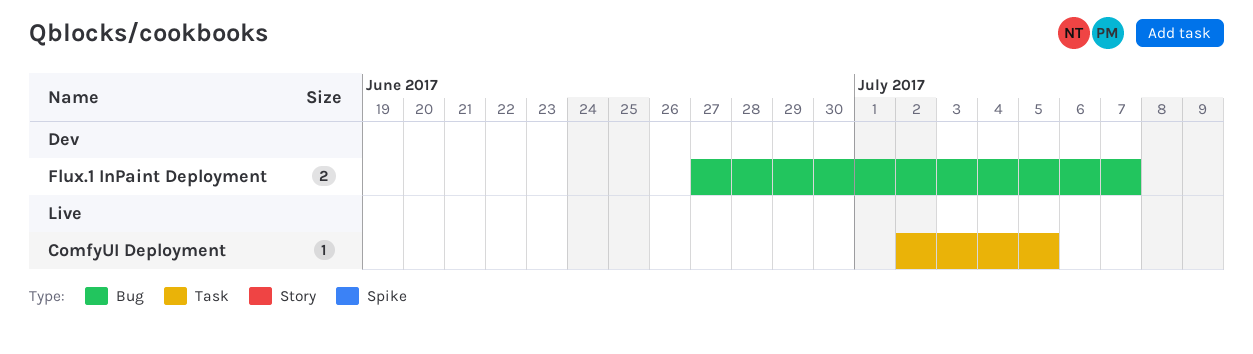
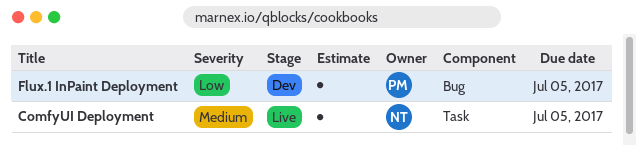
Flux.1 InPaint Deployment, estimate: 2 -> 1
Flux.1 InPaint Deployment, due: Jul 7 -> Jul 5

